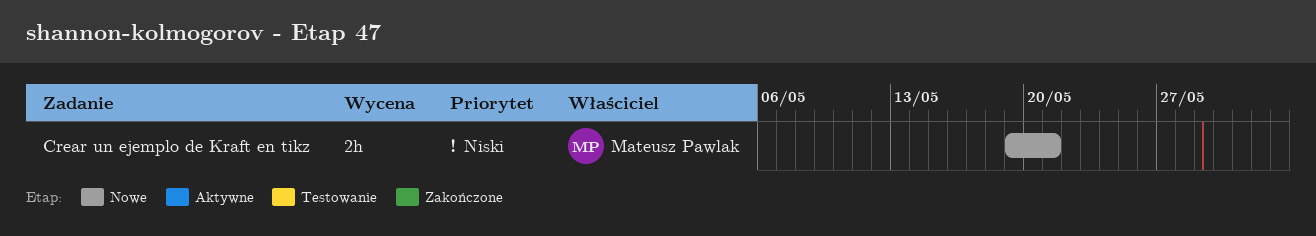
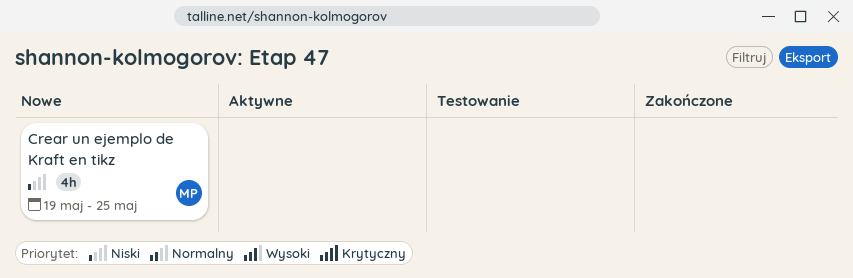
Crear un ejemplo de Kraft en tikz, estimate: 2h -> 4h
Crear un ejemplo de Kraft en tikz, due: May 21 -> May 25

